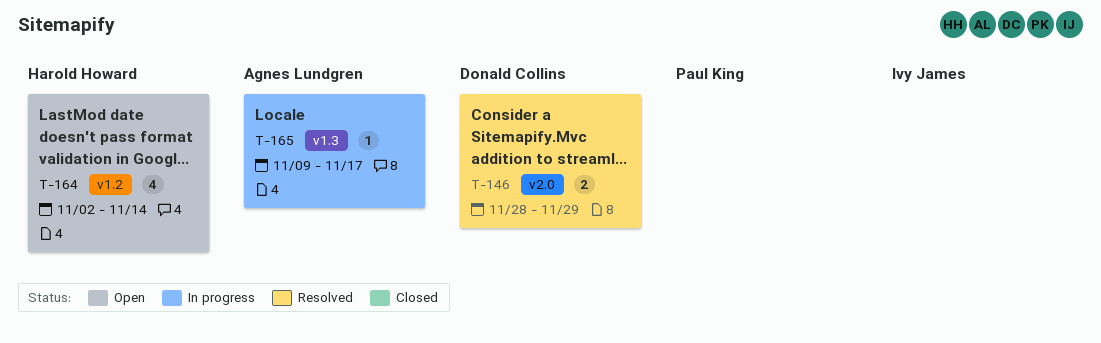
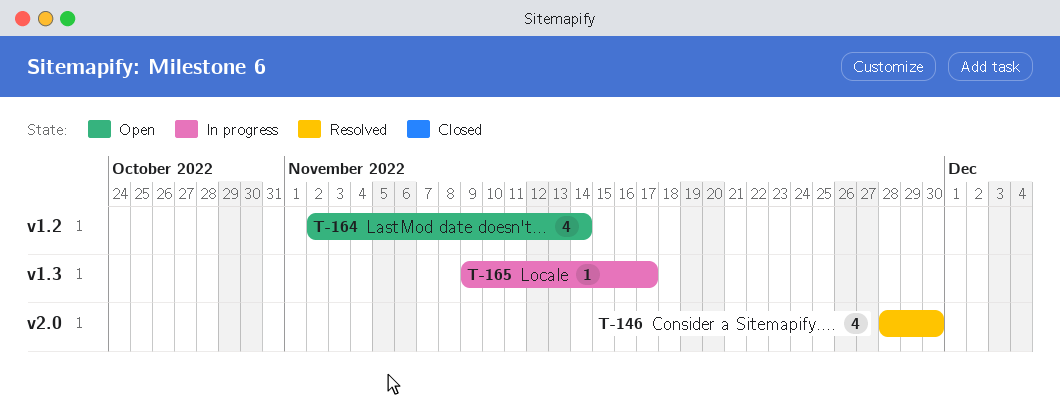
T-146, estimate: 2 -> 4
T-146, due: Nov 29 -> Nov 30

